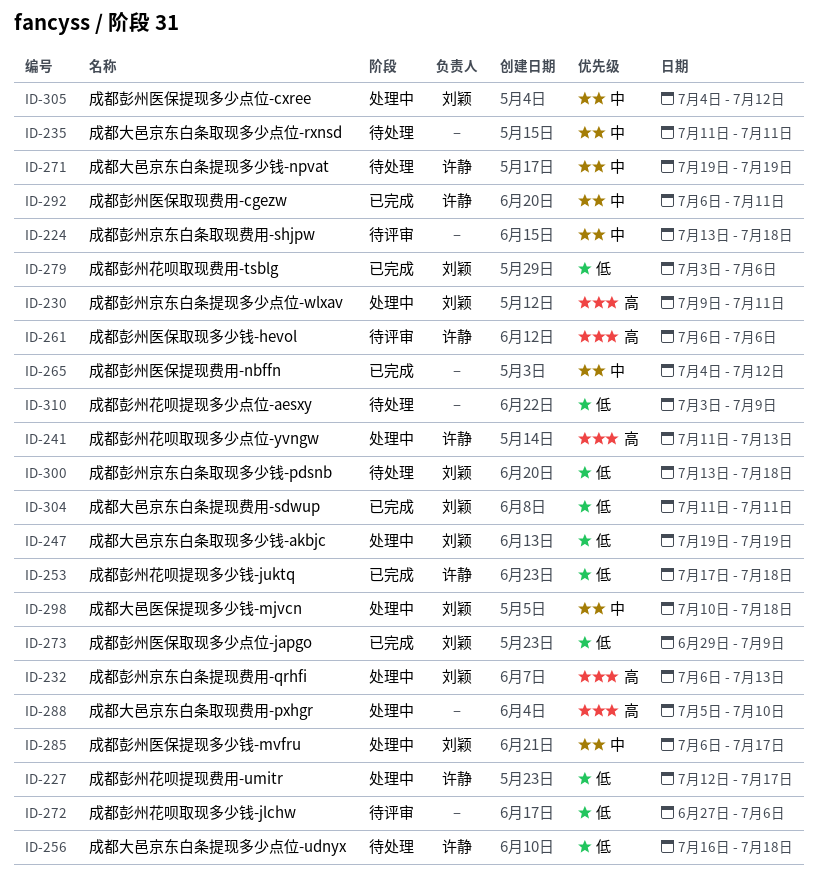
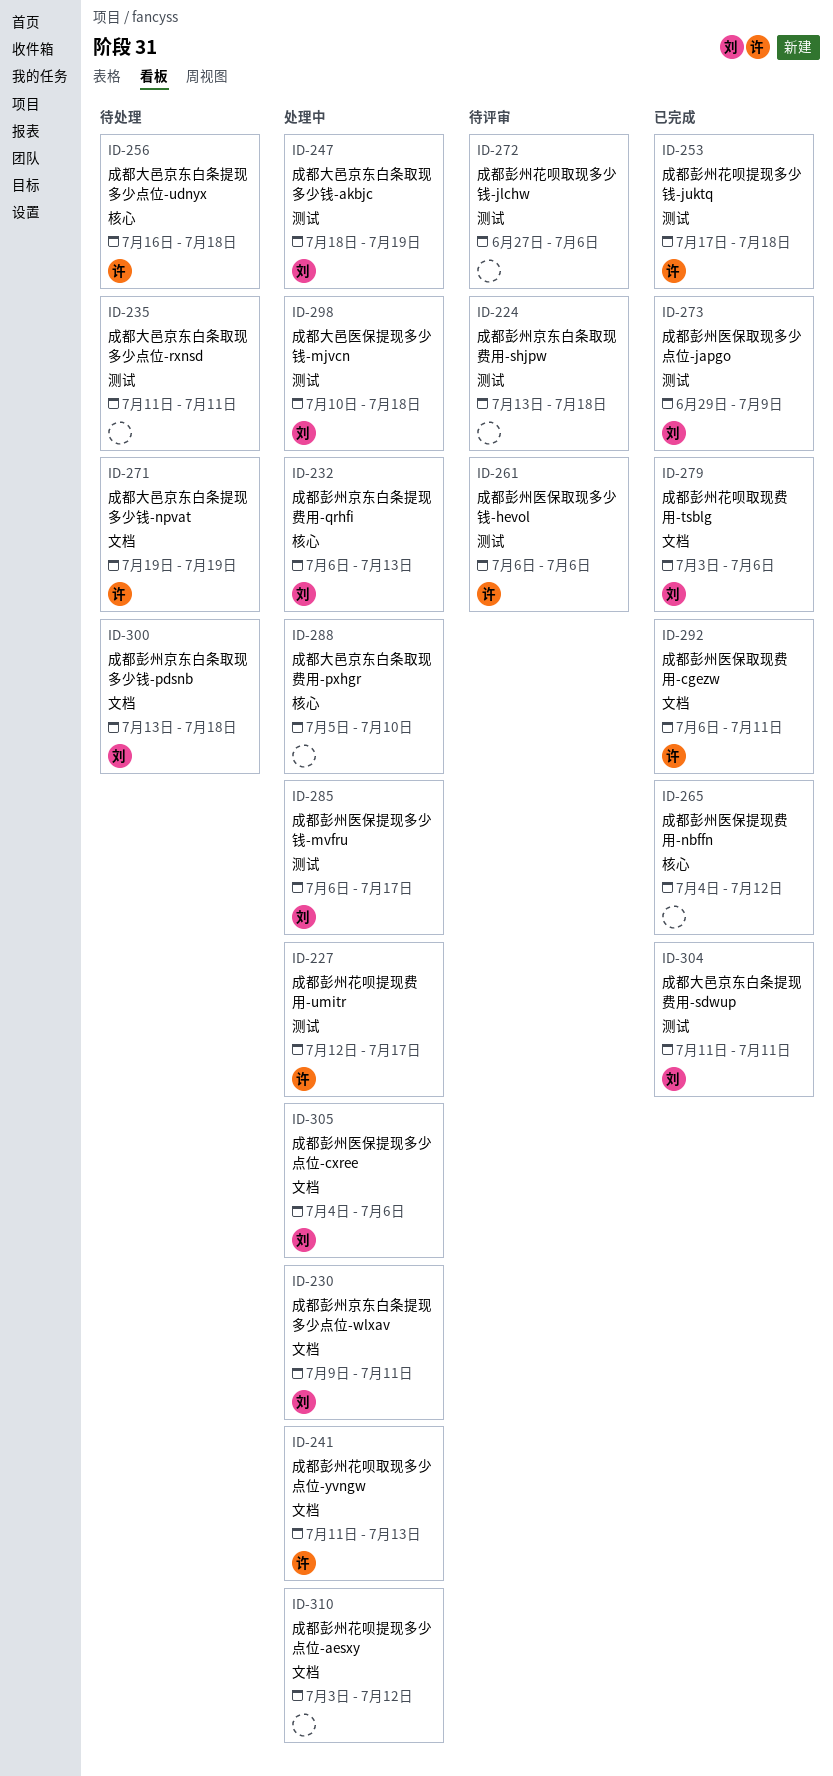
ID-247, start: Jul 19 -> Jul 18
ID-305, due: Jul 12 -> Jul 6
ID-310, status: 待处理 -> 处理中
ID-310, due: Jul 9 -> Jul 12

